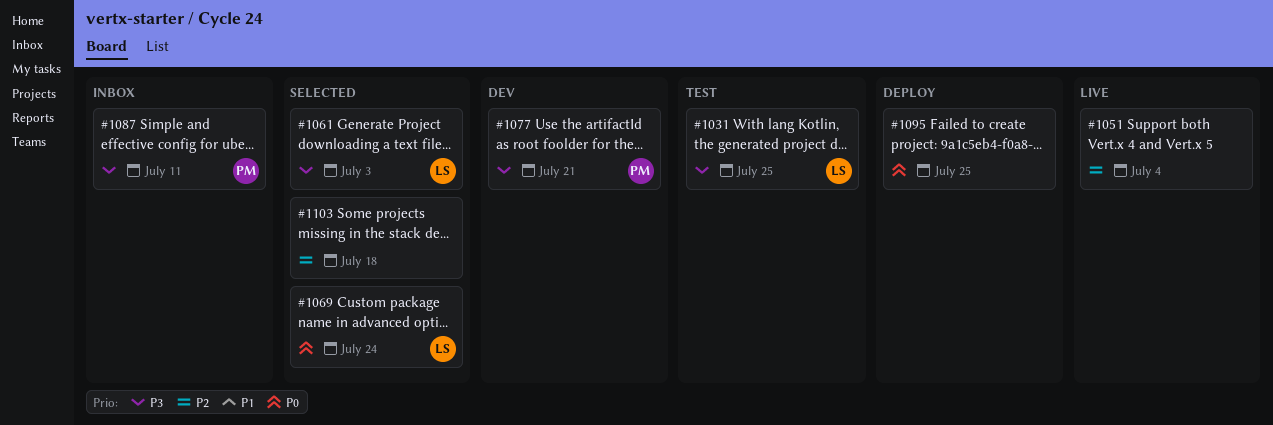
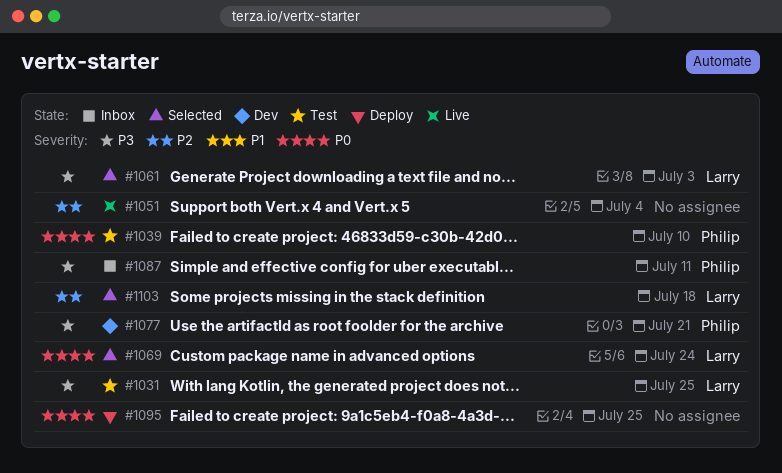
#1039: none -> present
#1103, owner: none -> Larry

